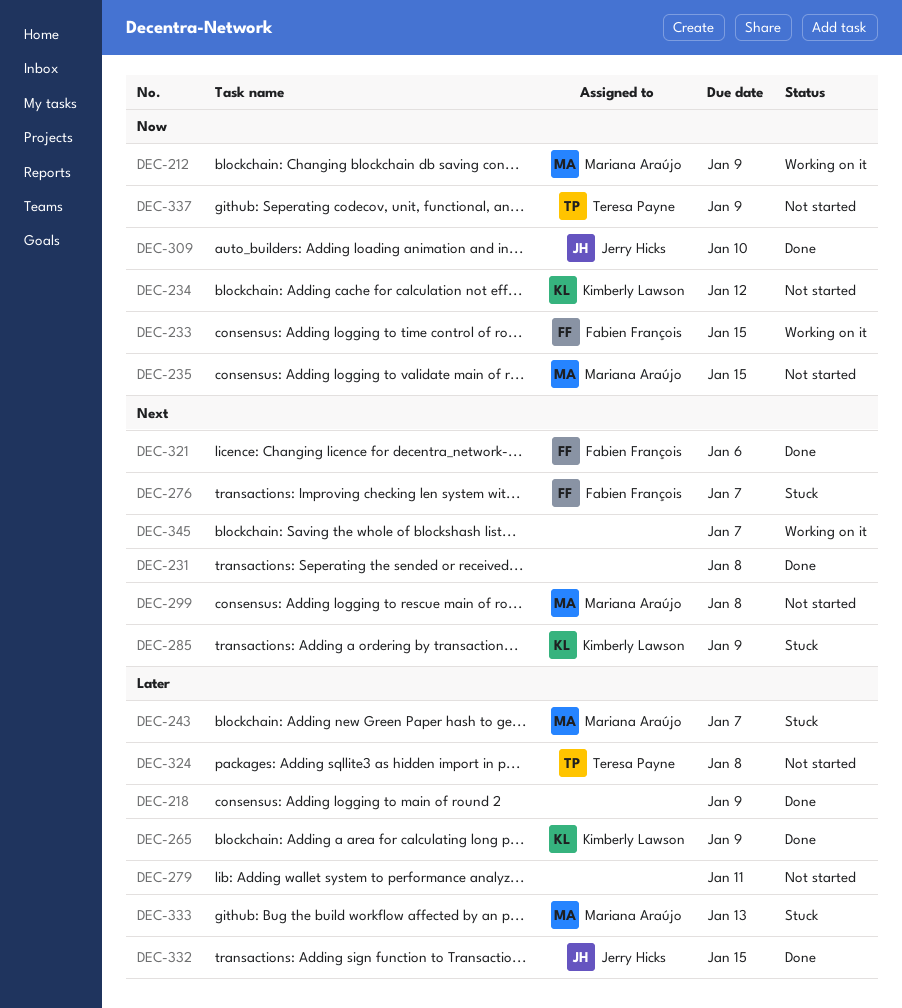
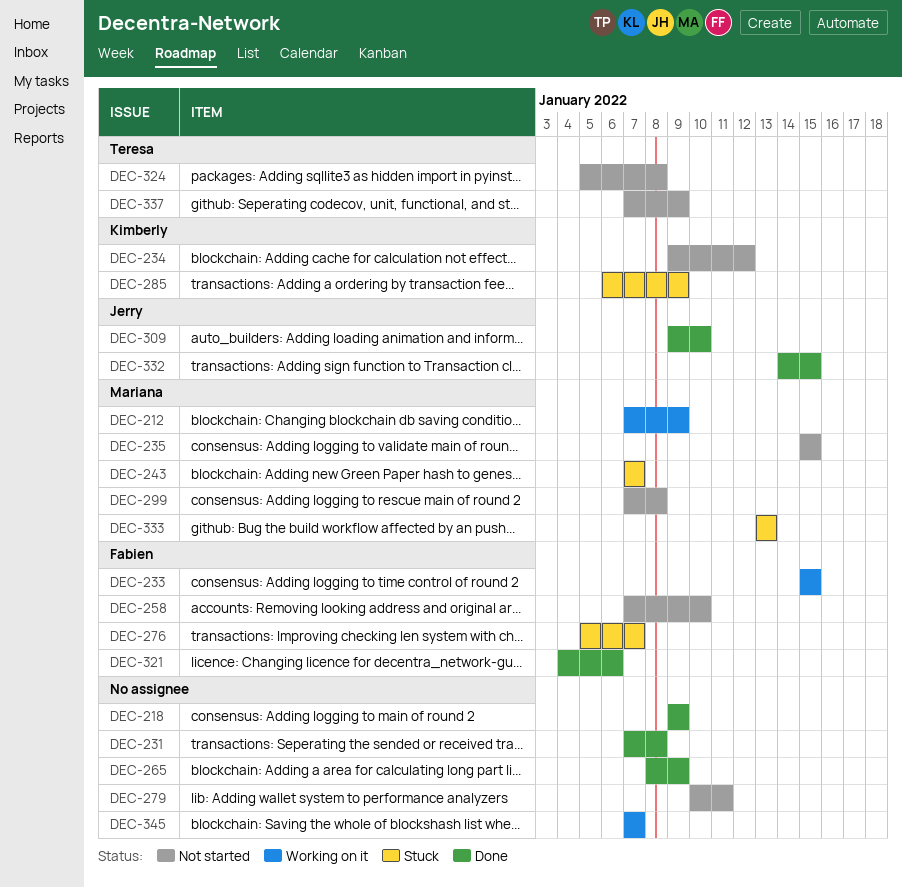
DEC-258: none -> present
DEC-265, owner: Kimberly Lawson -> none

